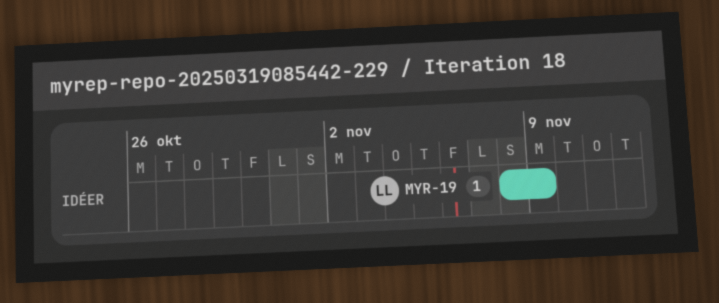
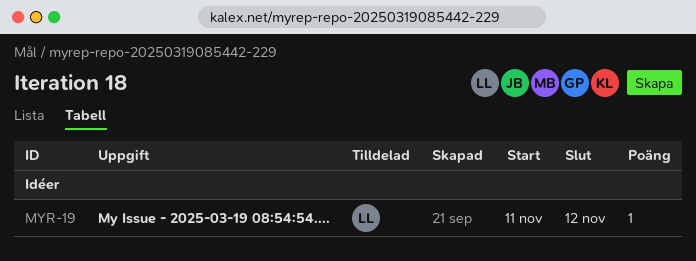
MYR-19, start: Nov 8 -> Nov 11
MYR-19, due: Nov 9 -> Nov 12

